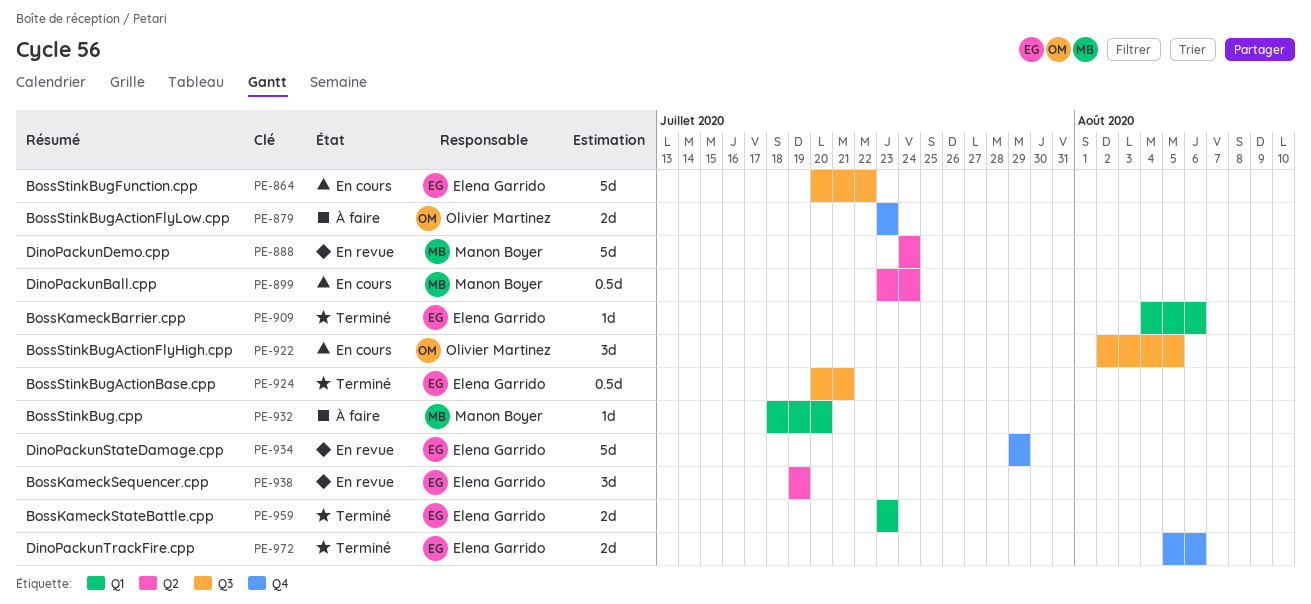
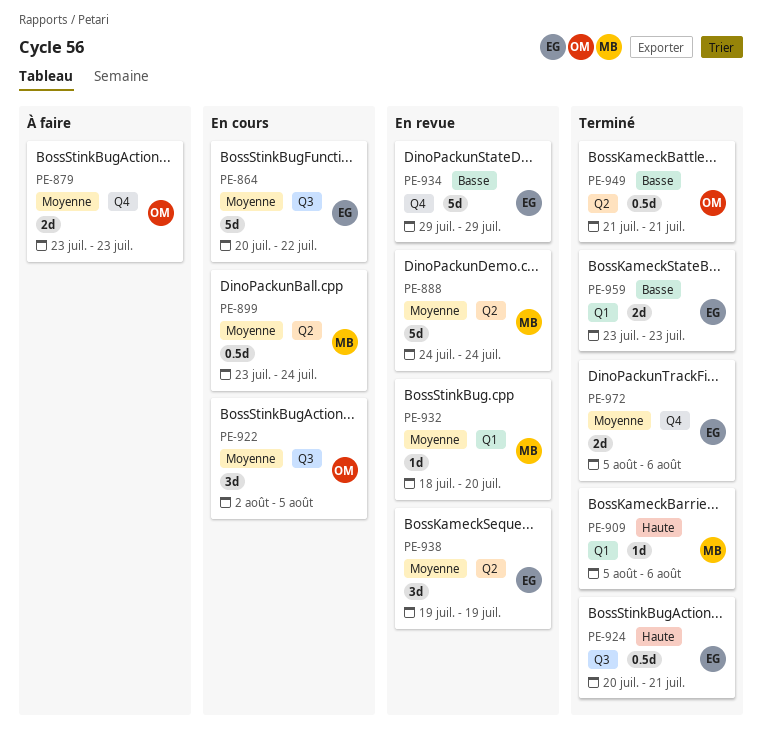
PE-909, owner: Elena Garrido -> Manon Boyer
PE-909, start: Aug 4 -> Aug 5
PE-932, status: À faire -> En revue
PE-949: none -> present

